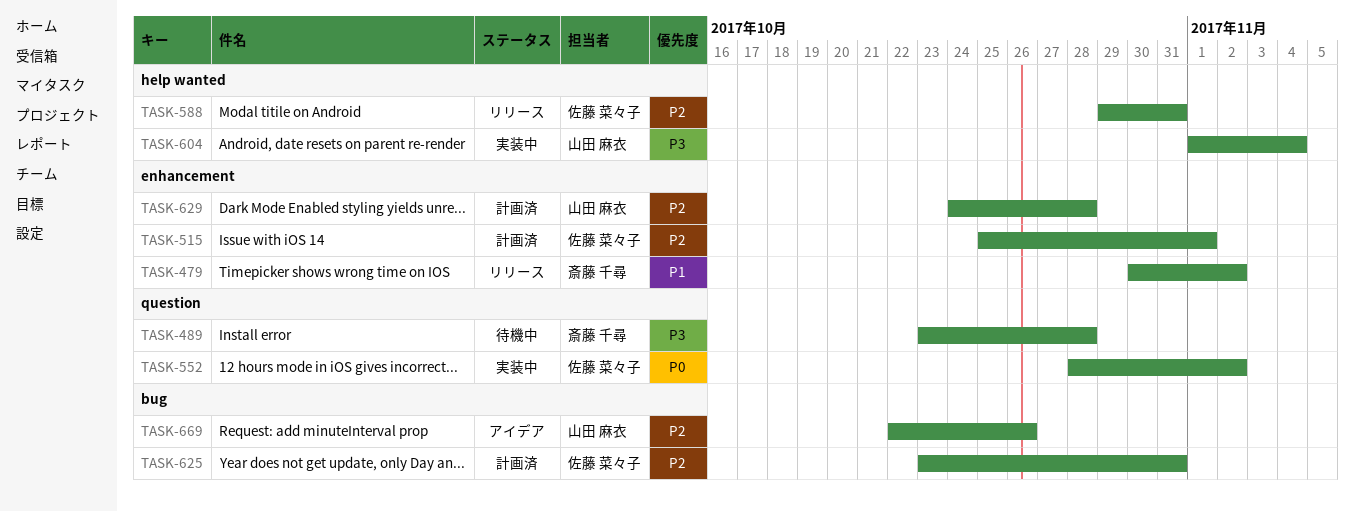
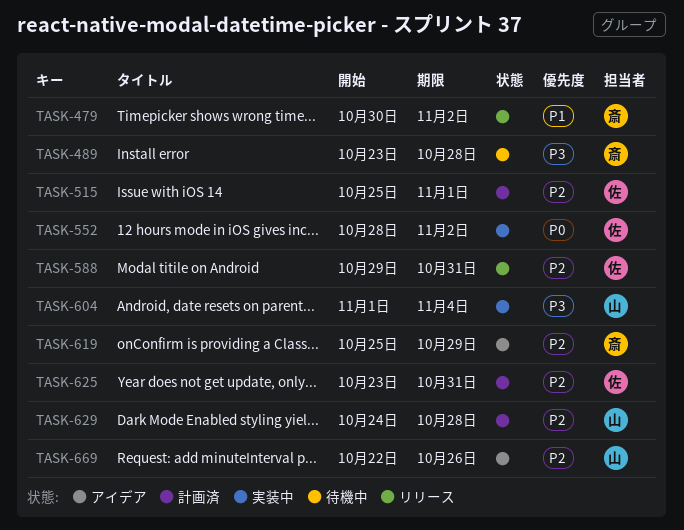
TASK-619: none -> present

